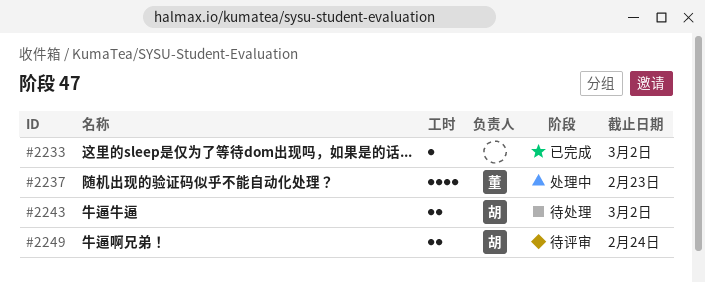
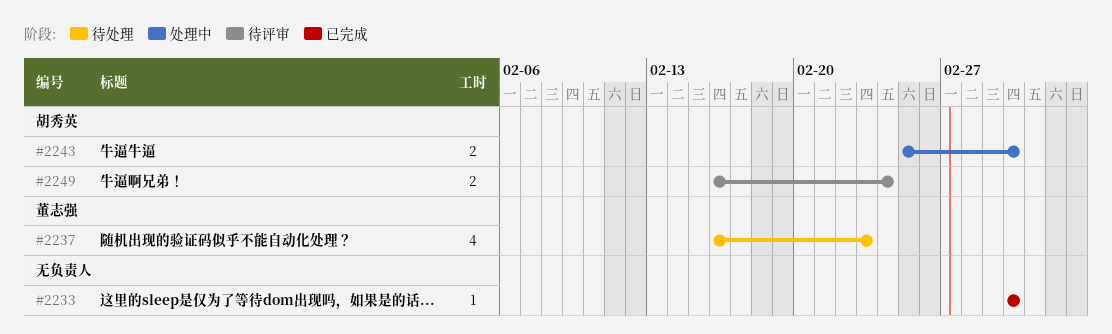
#2237, status: 处理中 -> 待处理
#2243, status: 待处理 -> 处理中

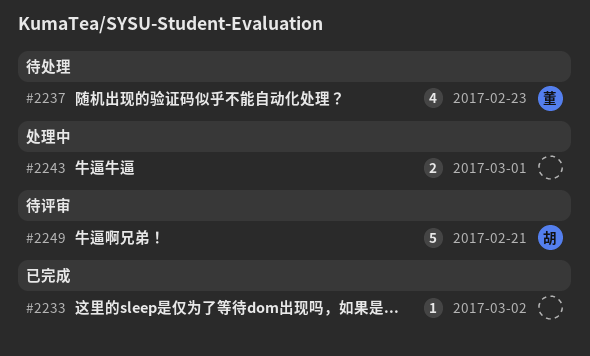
#2243, owner: 胡秀英 -> none
#2243, due: Mar 2 -> Mar 1
#2249, estimate: 2 -> 5
#2249, due: Feb 24 -> Feb 21

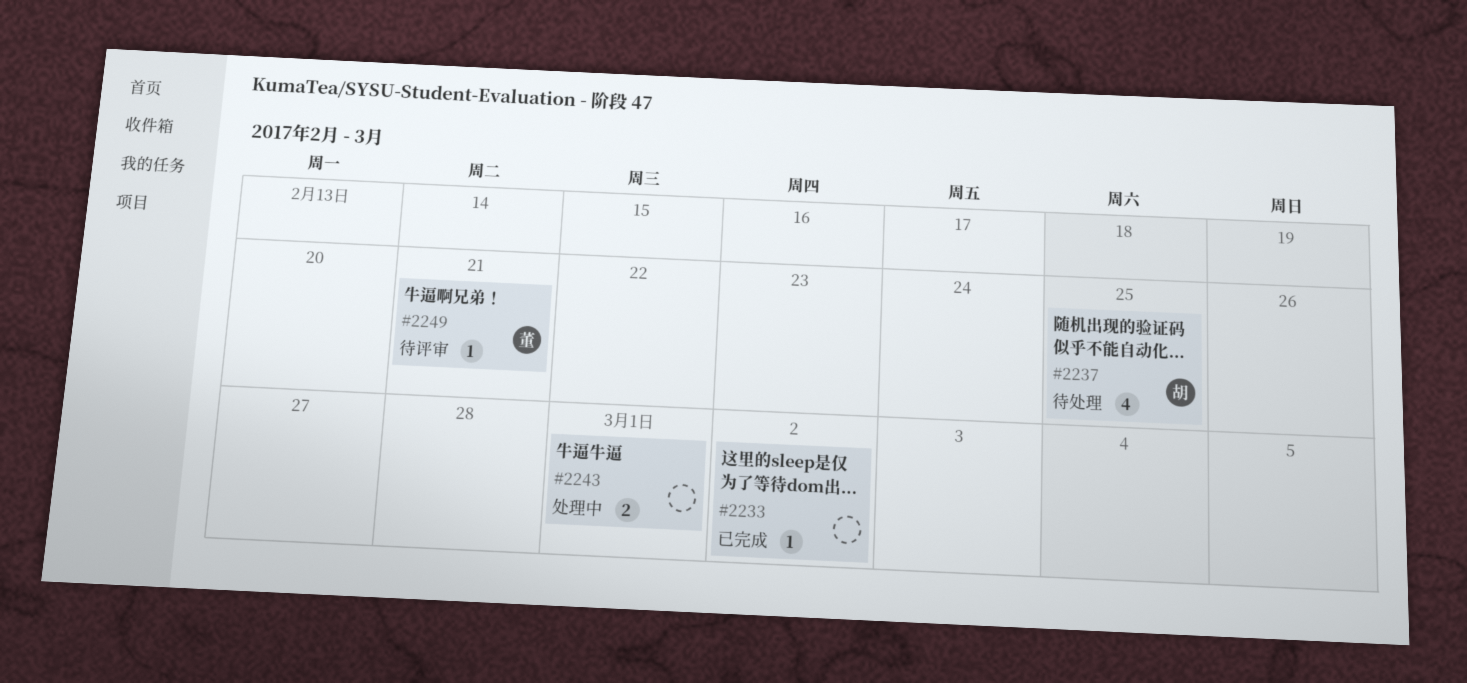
#2237, owner: 董 -> 胡
#2237, due: Feb 23 -> Feb 25
#2249, owner: 胡 -> 董
#2249, estimate: 5 -> 1

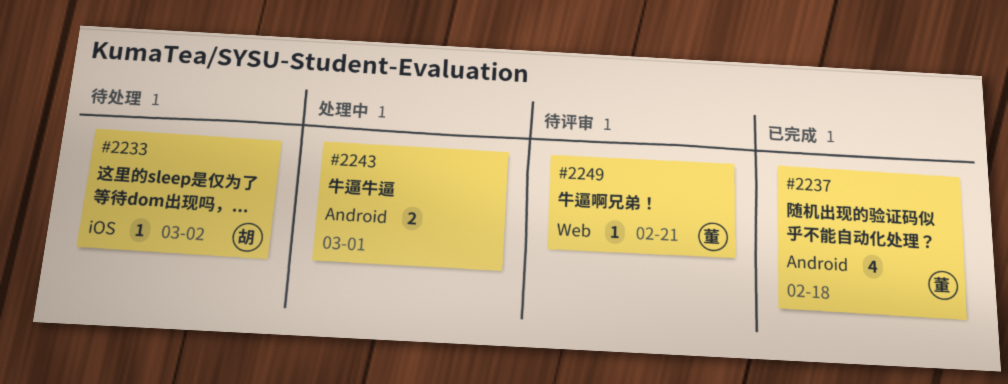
#2233, status: 已完成 -> 待处理
#2233, owner: none -> 胡
#2237, status: 待处理 -> 已完成
#2237, owner: 胡 -> 董
#2237, due: Feb 25 -> Feb 18

